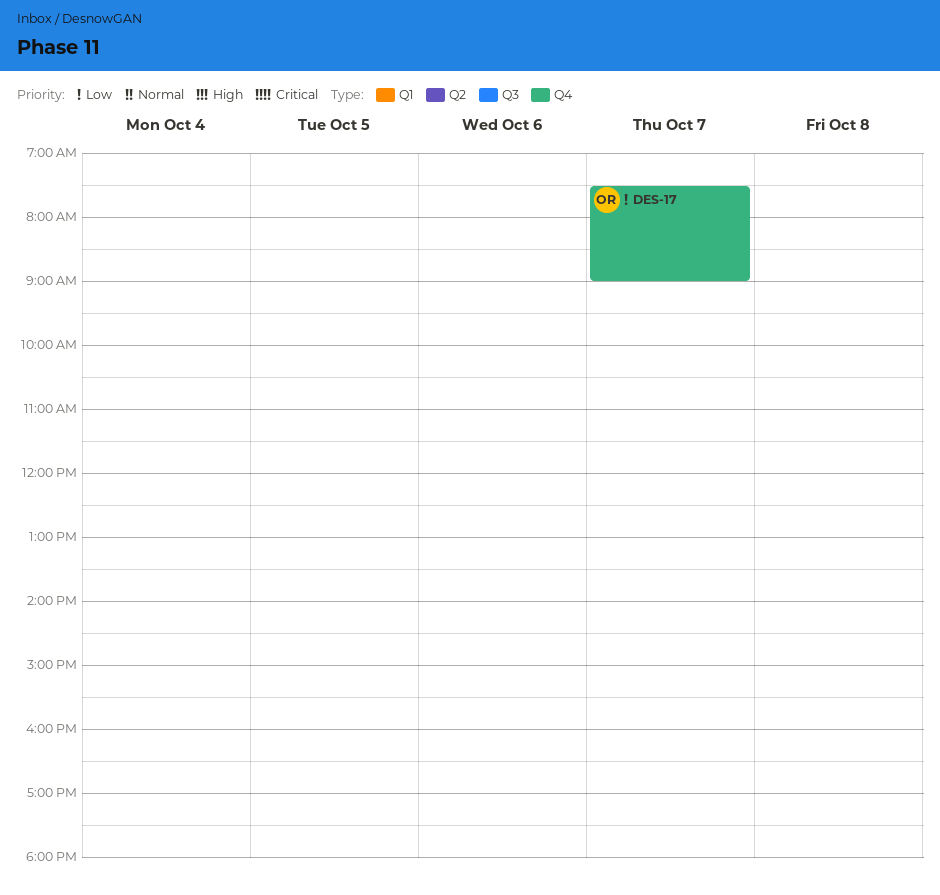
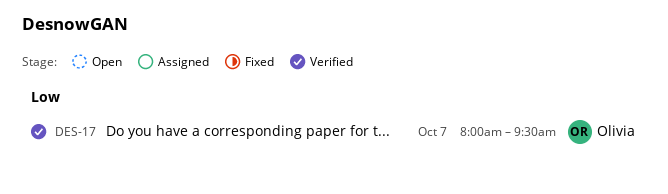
DES-17, begins: 07:30 -> 08:00
DES-17, ends: 09:00 -> 09:30

